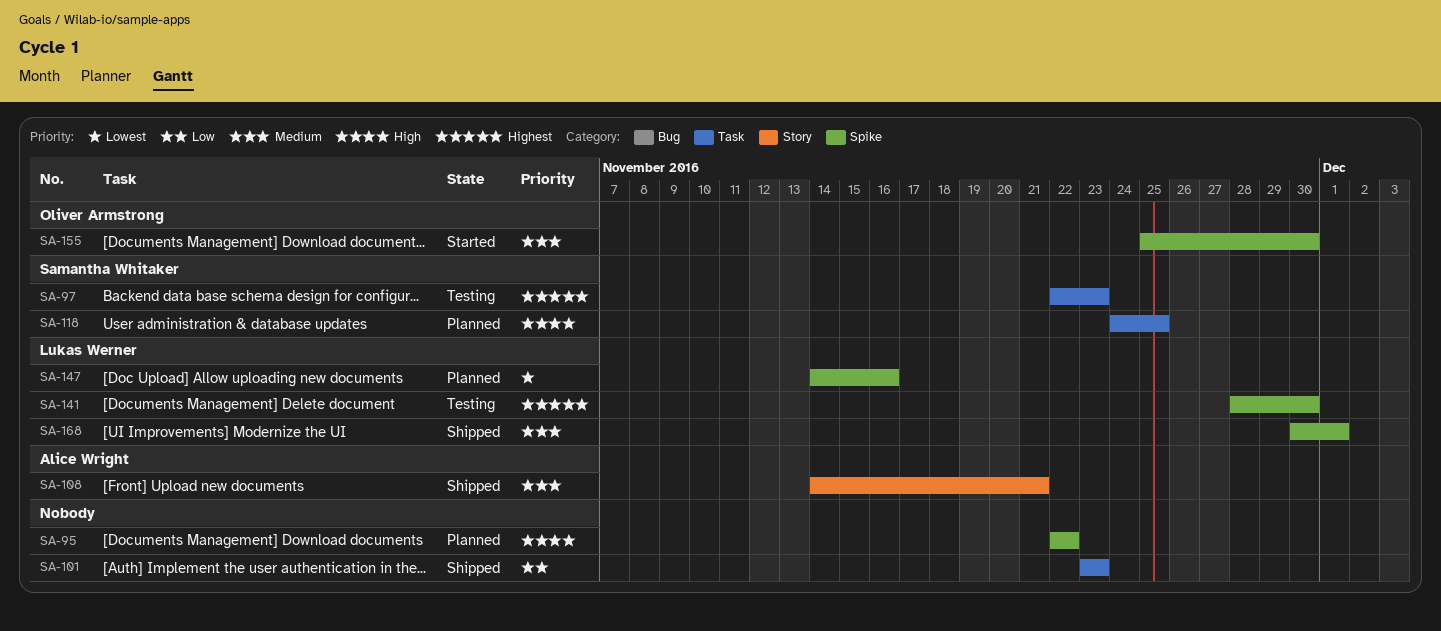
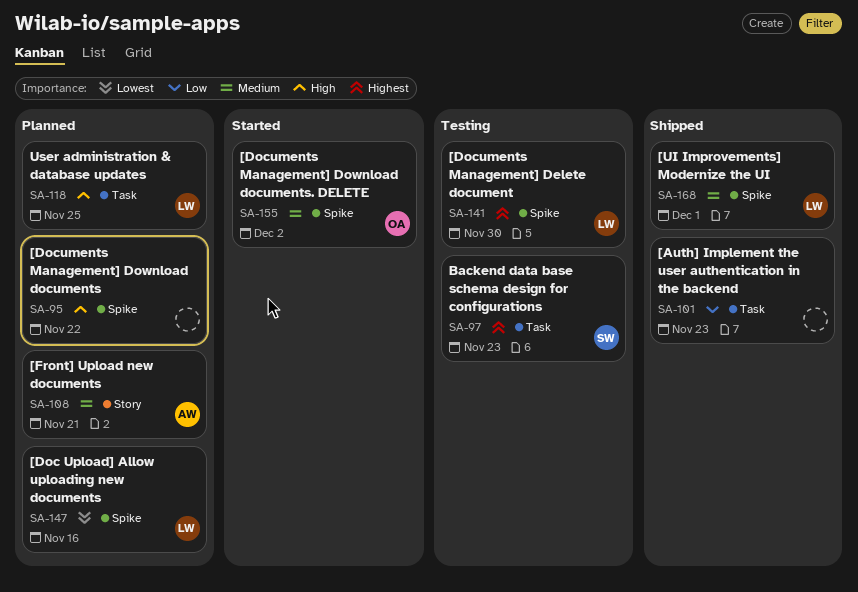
SA-108, status: Shipped -> Planned
SA-118, owner: Samantha Whitaker -> Lukas Werner
SA-155, due: Nov 30 -> Dec 2

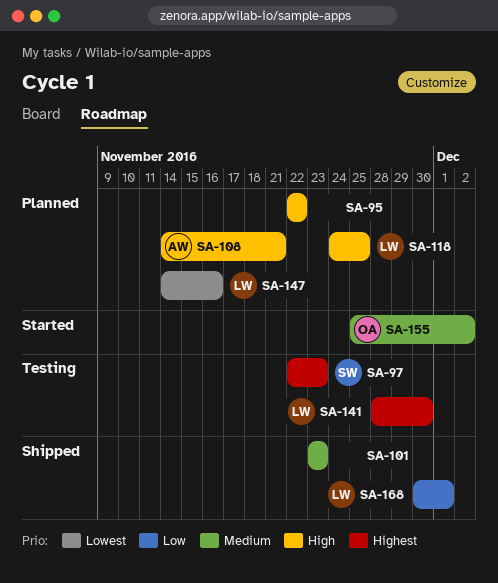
SA-101, priority: Low -> Medium
SA-108, priority: Medium -> High
SA-168, priority: Medium -> Low

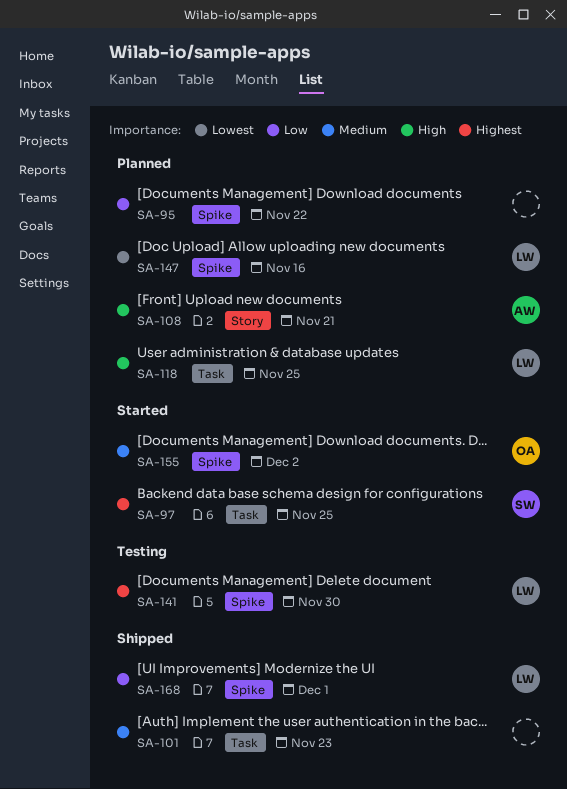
SA-95, priority: High -> Low
SA-97, status: Testing -> Started
SA-97, due: Nov 23 -> Nov 25

